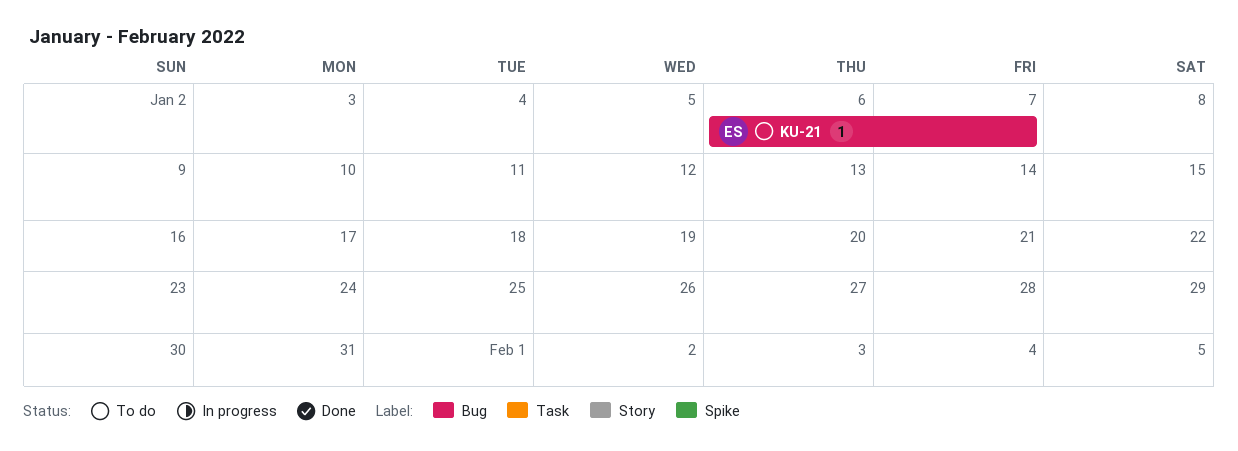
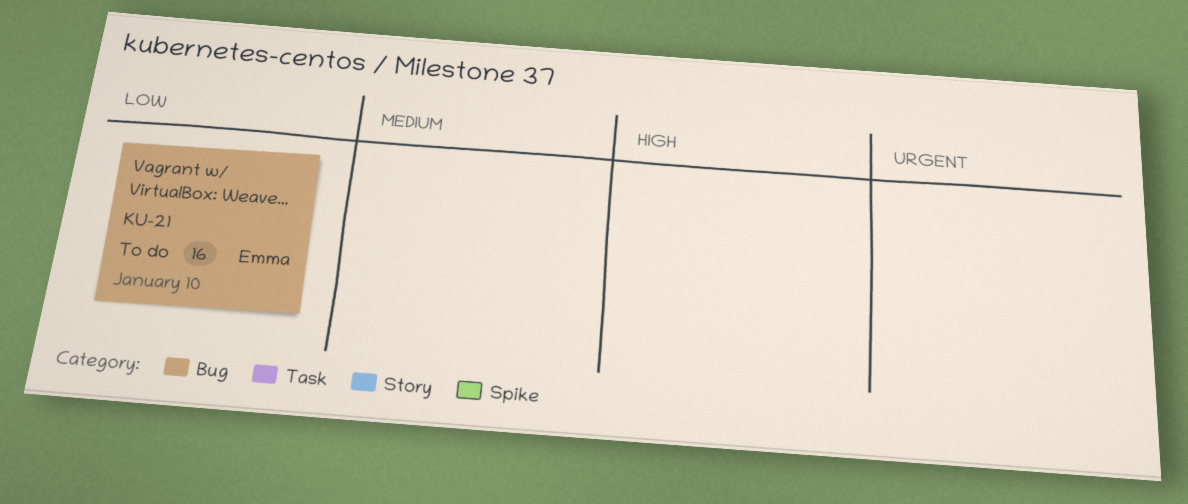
KU-21, estimate: 1 -> 16
KU-21, due: Jan 7 -> Jan 10

